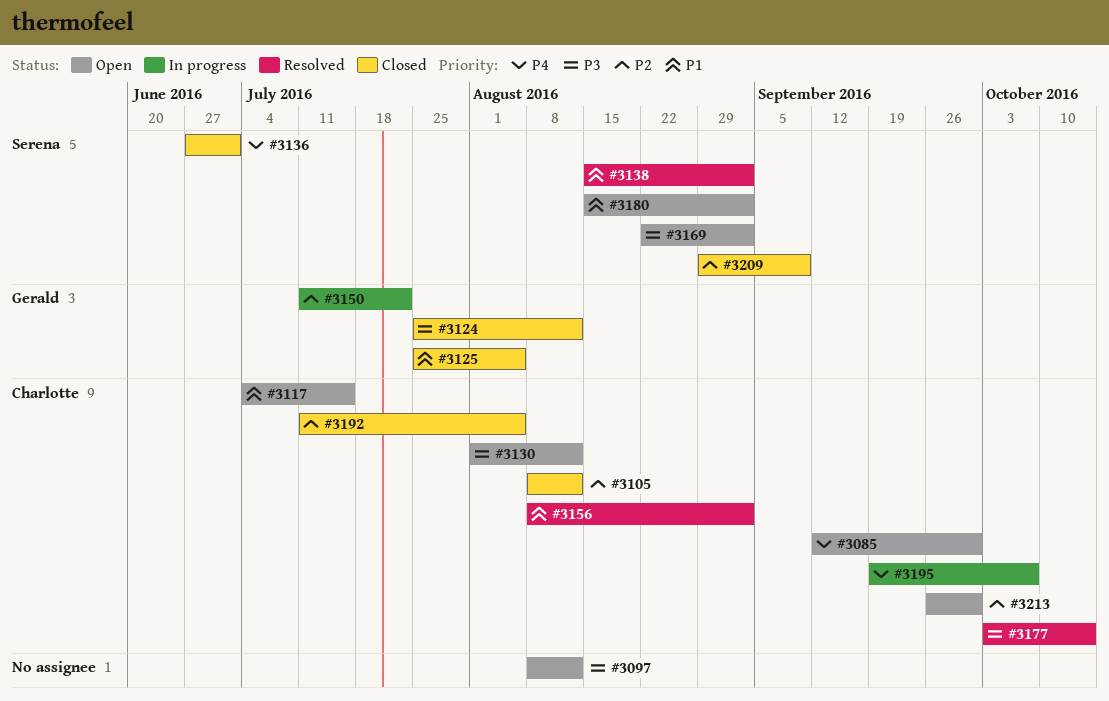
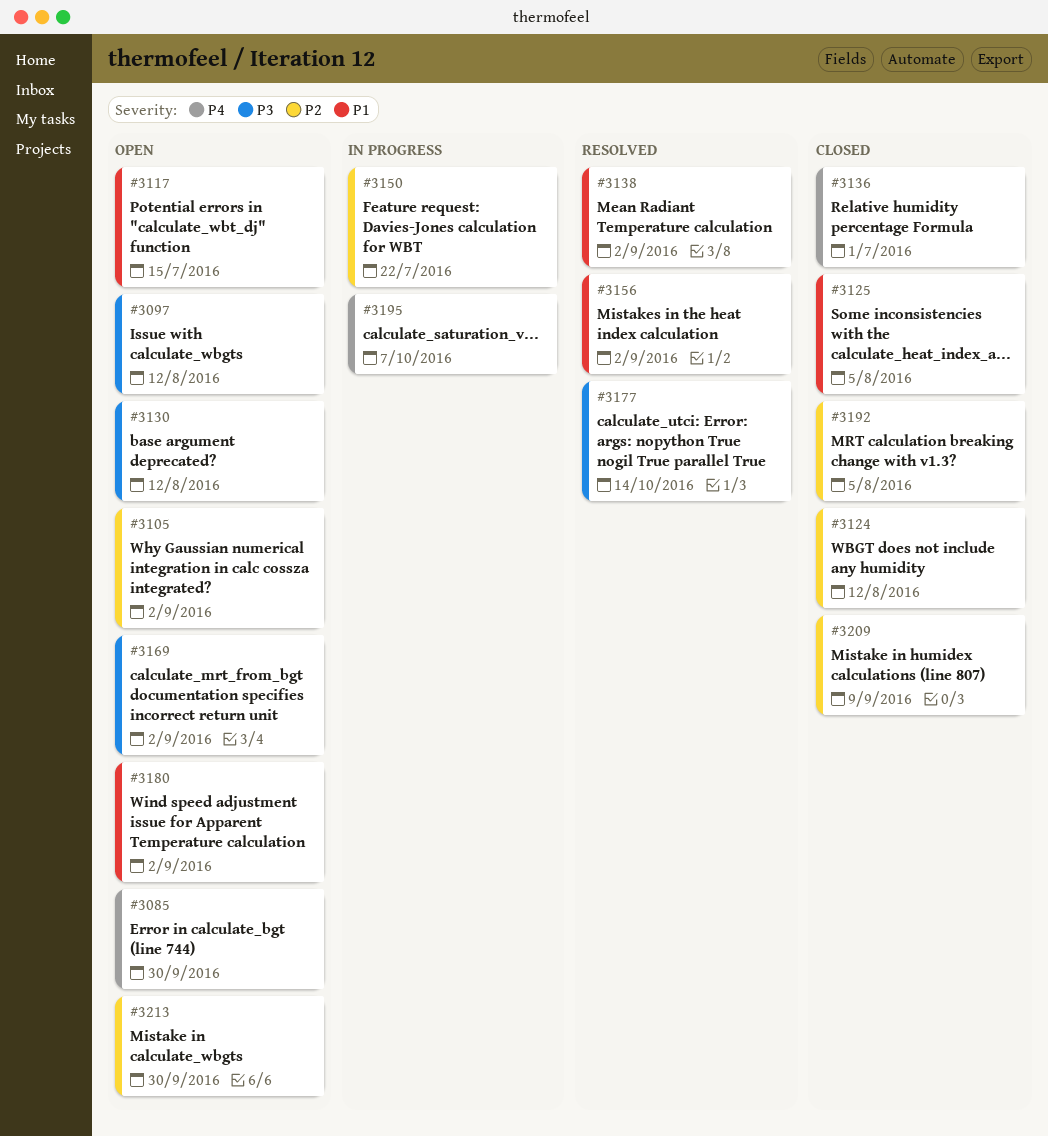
#3105, status: Closed -> Open
#3105, due: Aug 12 -> Sep 2
#3124, priority: P3 -> P2

